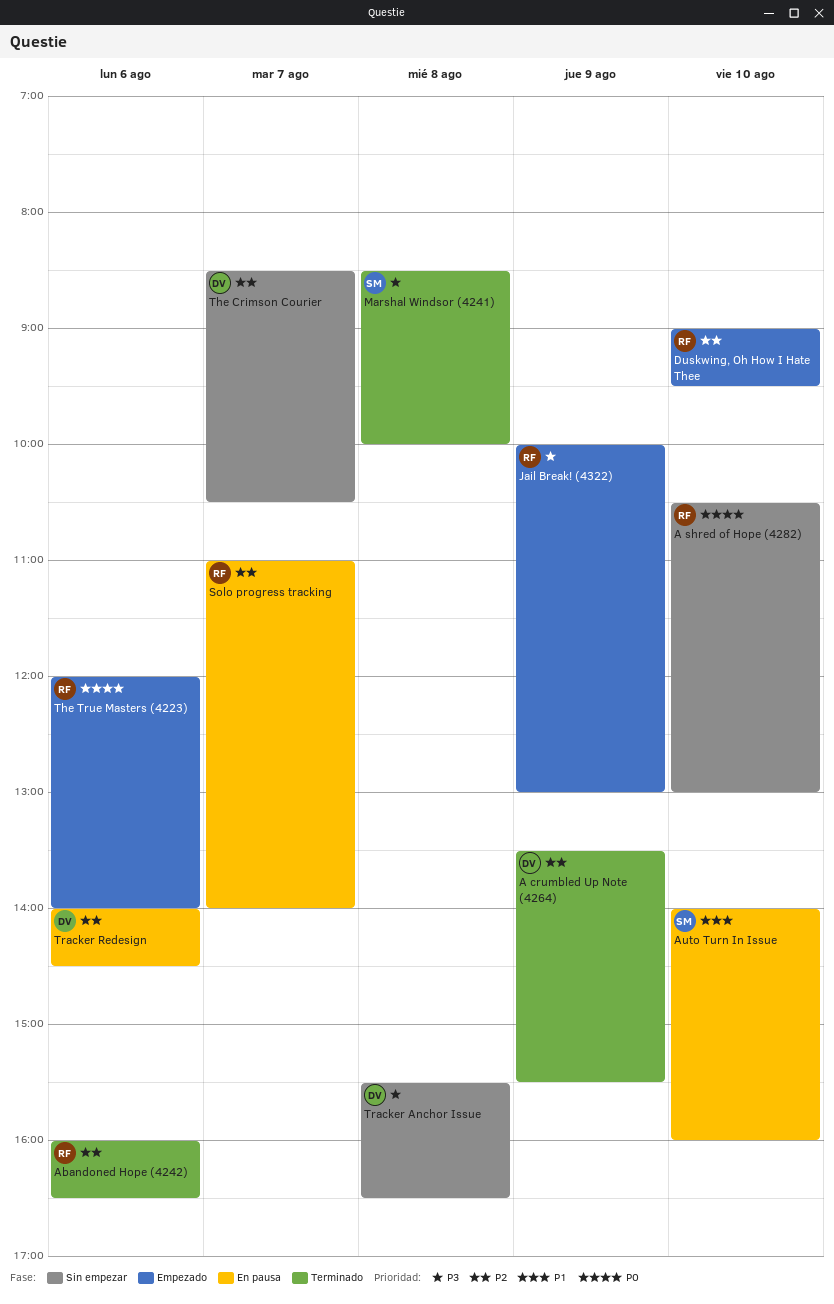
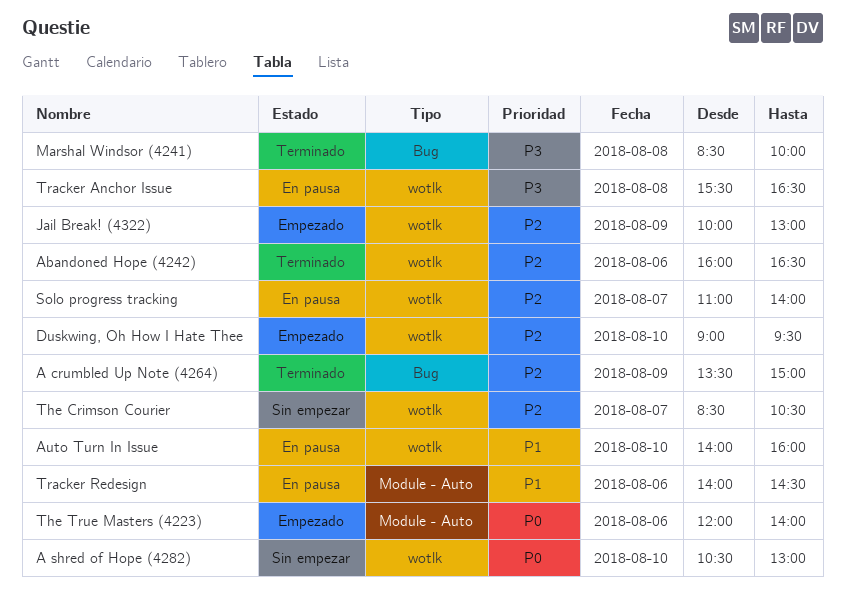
A crumbled Up Note (4264), ends: 15:30 -> 15:00
Jail Break! (4322), priority: P3 -> P2
Tracker Anchor Issue, status: Sin empezar -> En pausa
Tracker Redesign, priority: P2 -> P1

